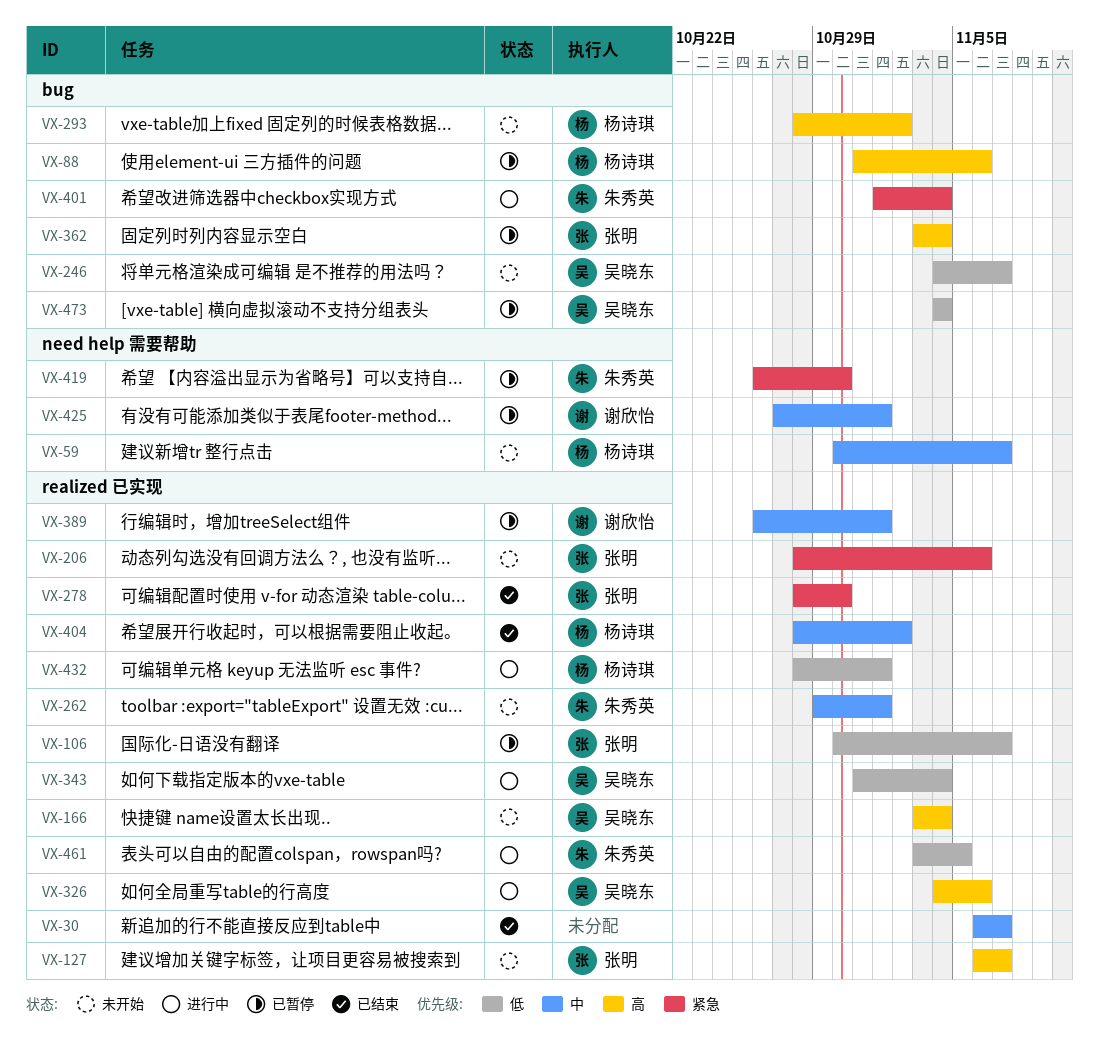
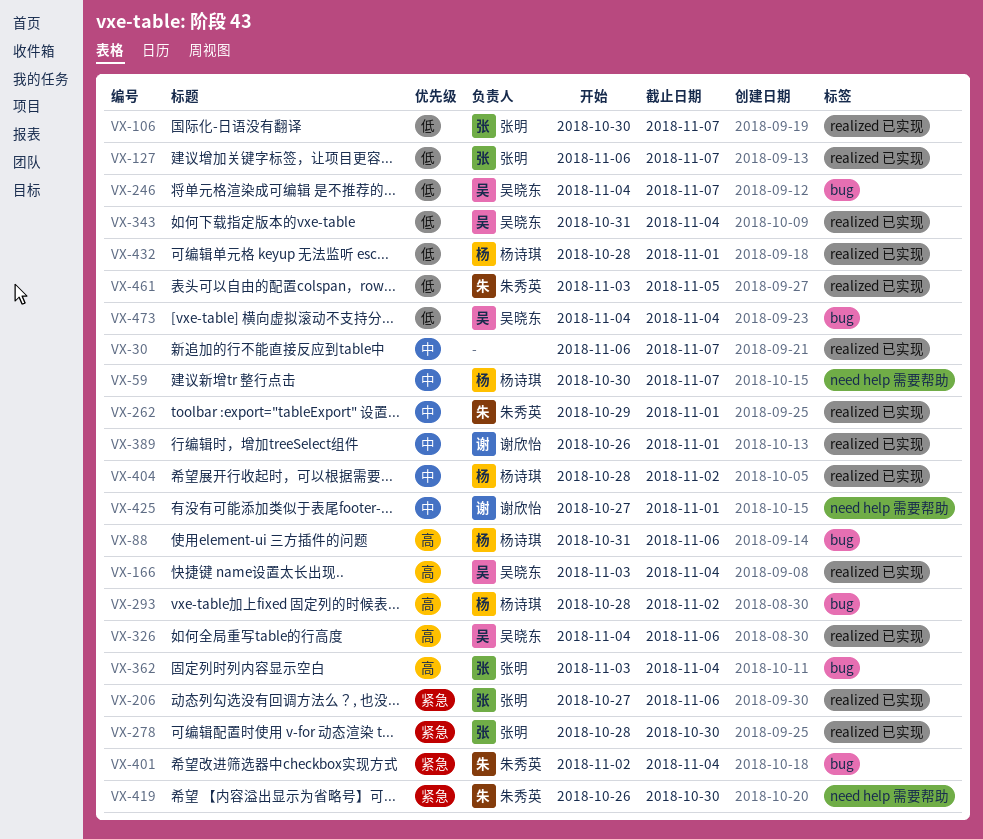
VX-127, priority: 高 -> 低
VX-206, start: Oct 28 -> Oct 27
VX-401, start: Nov 1 -> Nov 2

